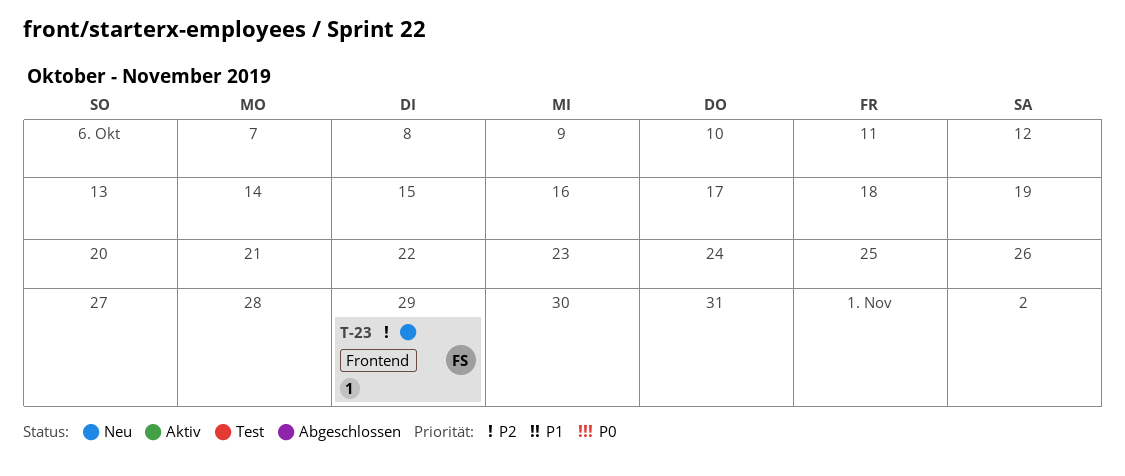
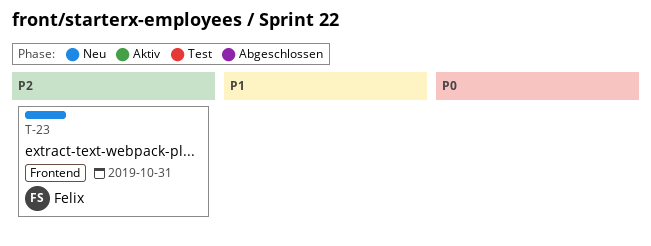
T-23, due: Oct 29 -> Oct 31

